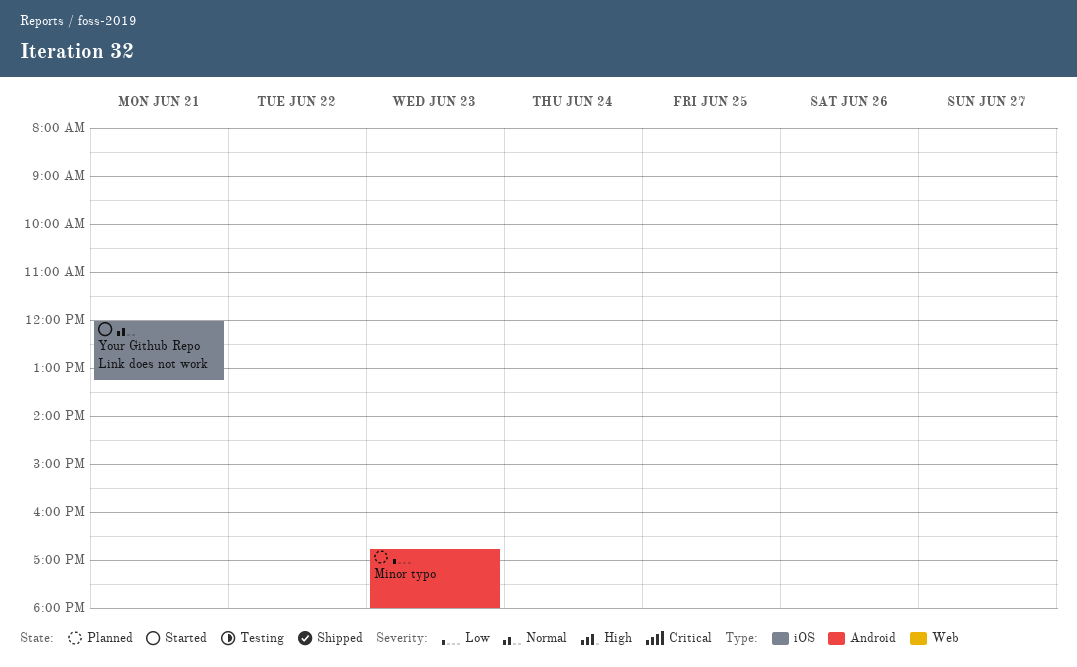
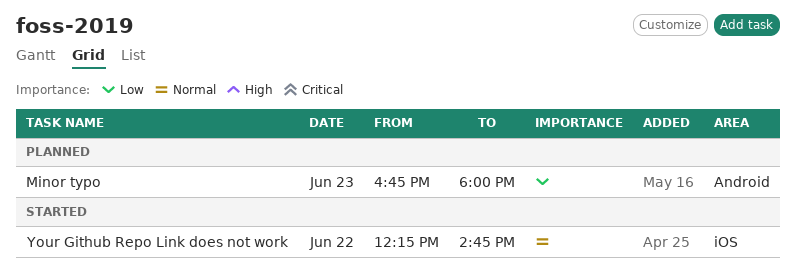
Your Github Repo Link does not work, day: Jun 21 -> Jun 22
Your Github Repo Link does not work, begins: 12:00 -> 12:15
Your Github Repo Link does not work, ends: 13:15 -> 14:45

